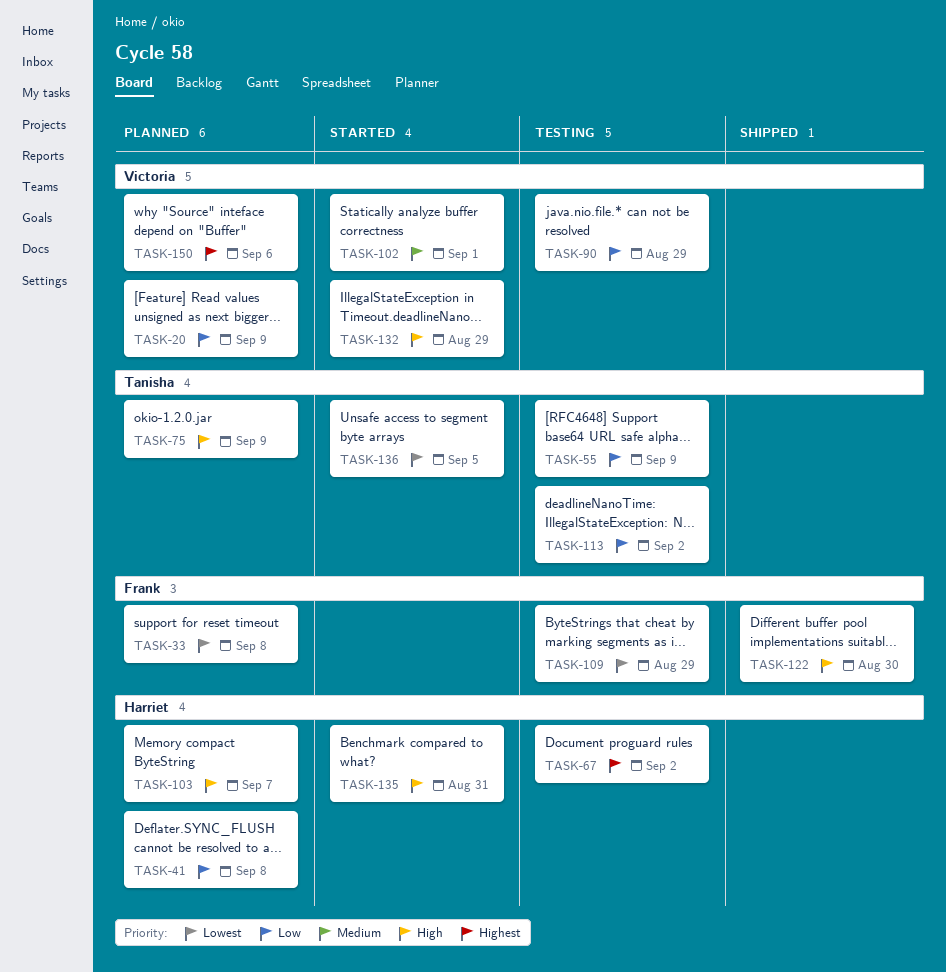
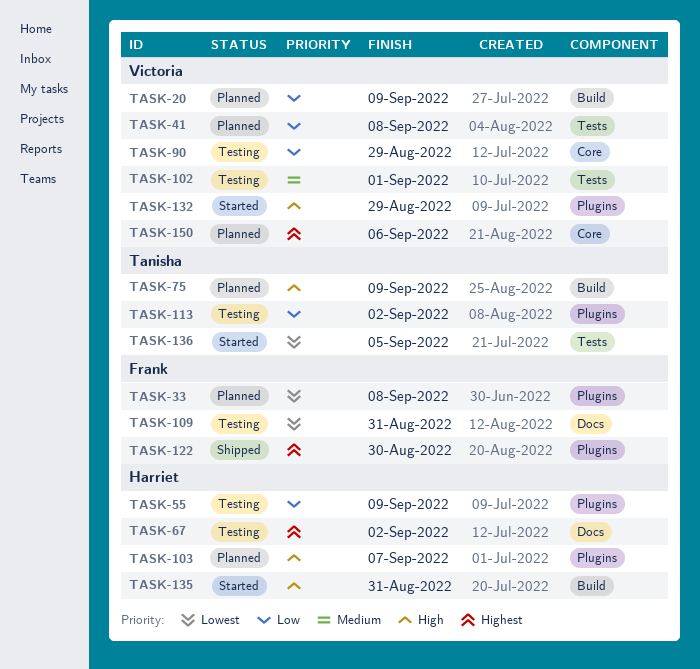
TASK-41, owner: Harriet -> Victoria
TASK-55, owner: Tanisha -> Harriet
TASK-102, status: Started -> Testing
TASK-109, due: Aug 29 -> Aug 31
TASK-122, priority: High -> Highest

